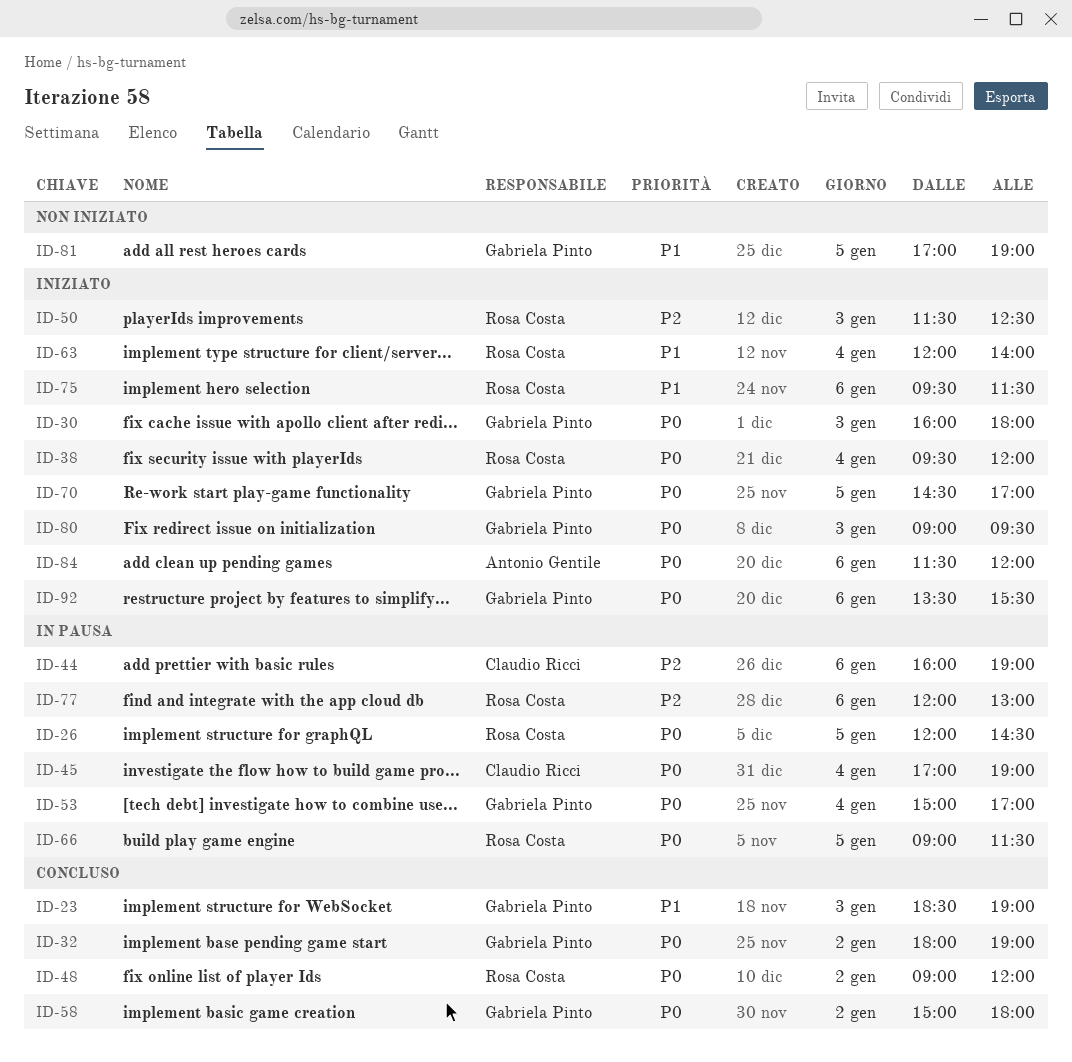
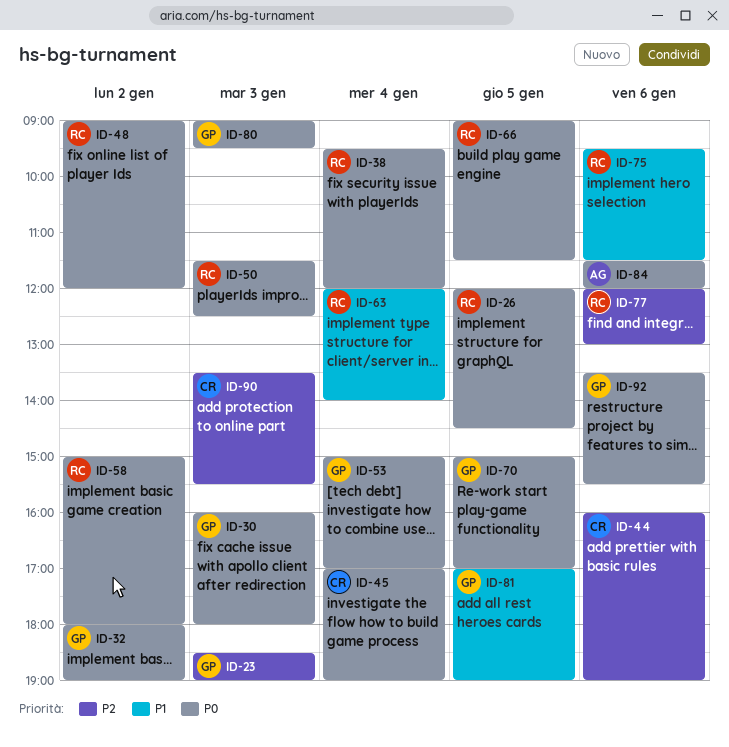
ID-23, priority: P1 -> P2
ID-50, priority: P2 -> P0
ID-58, owner: Gabriela Pinto -> Rosa Costa
ID-70, begins: 14:30 -> 15:00
ID-90: none -> present

